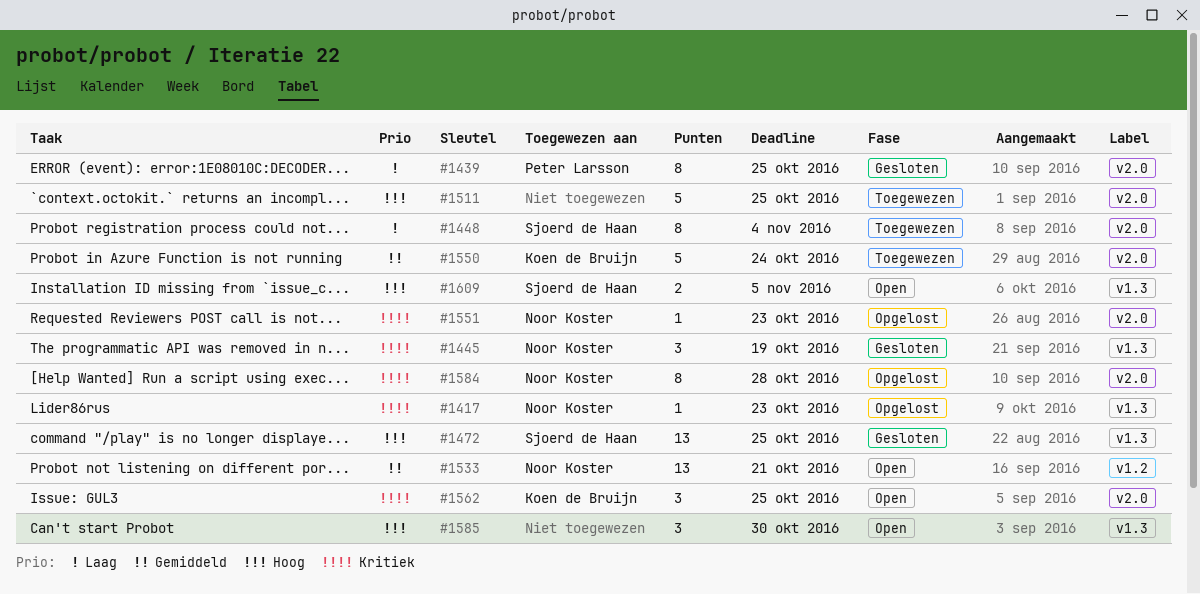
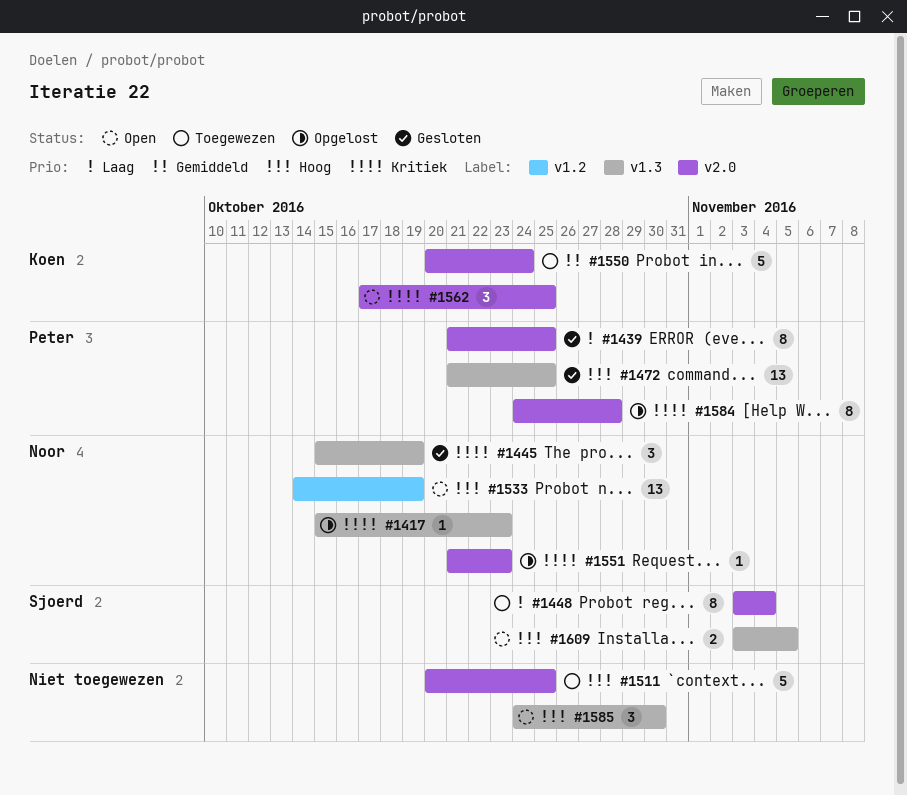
#1472, owner: Sjoerd de Haan -> Peter Larsson
#1533, priority: Gemiddeld -> Hoog
#1533, due: Oct 21 -> Oct 19
#1584, owner: Noor Koster -> Peter Larsson

